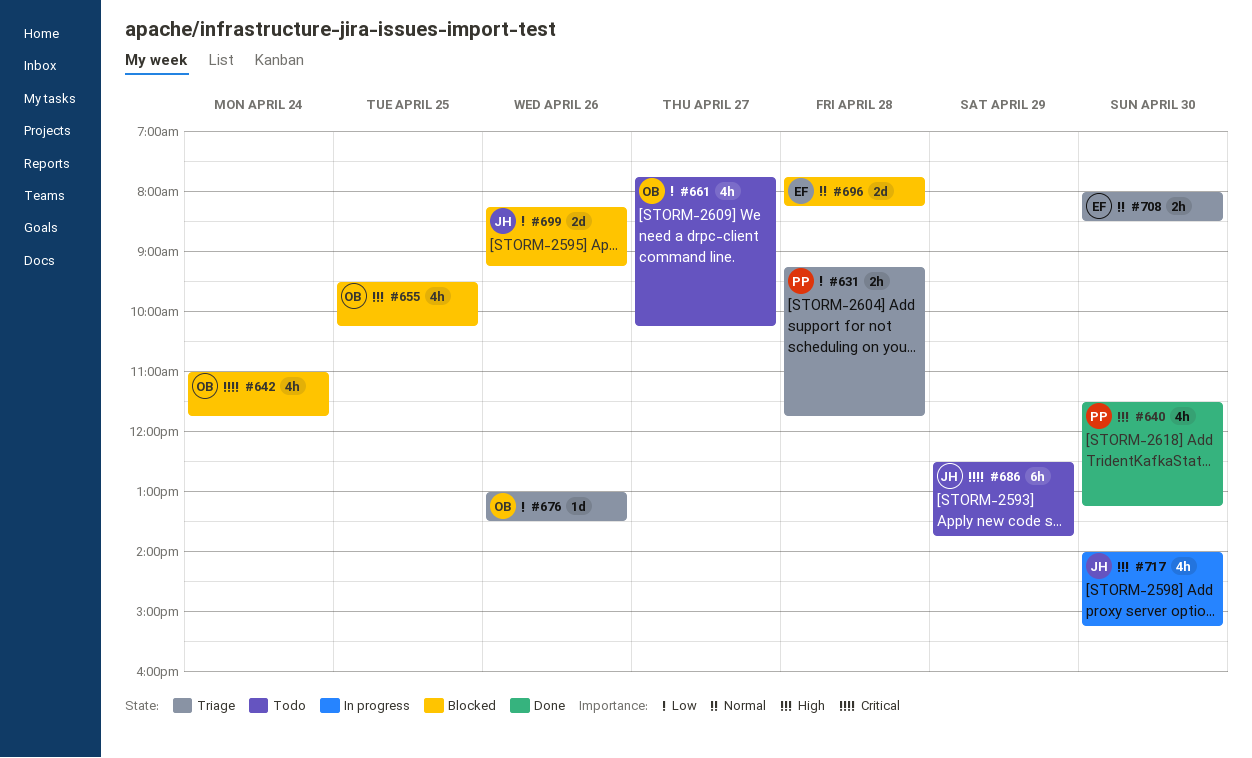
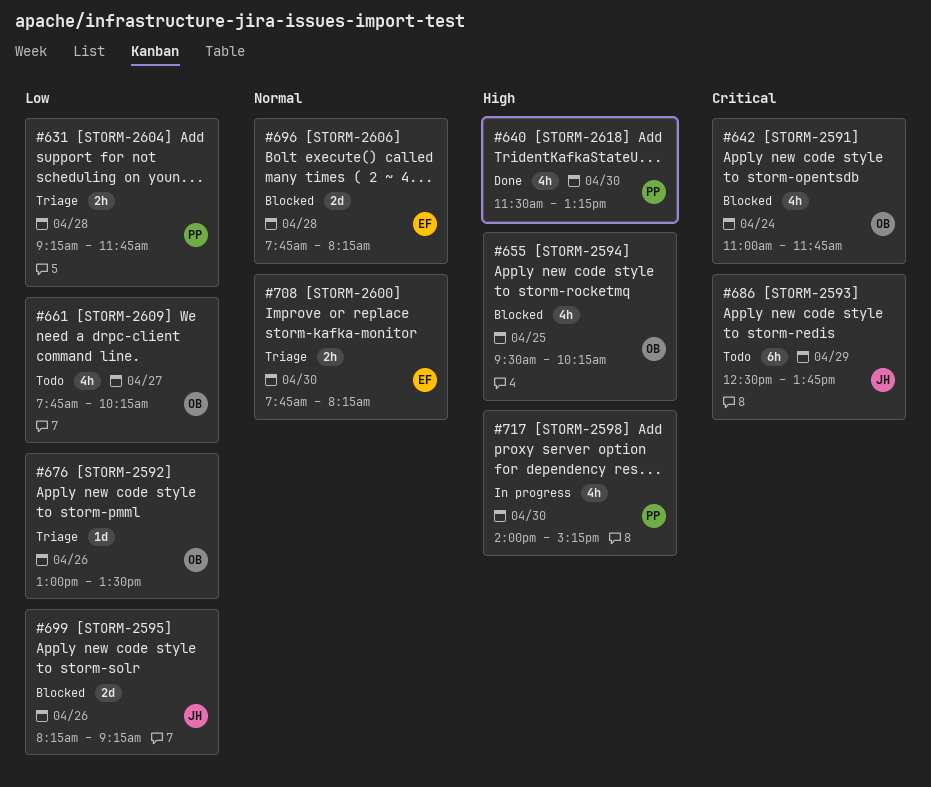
#708, begins: 08:00 -> 07:45
#708, ends: 08:30 -> 08:15
#717, owner: JH -> PP

